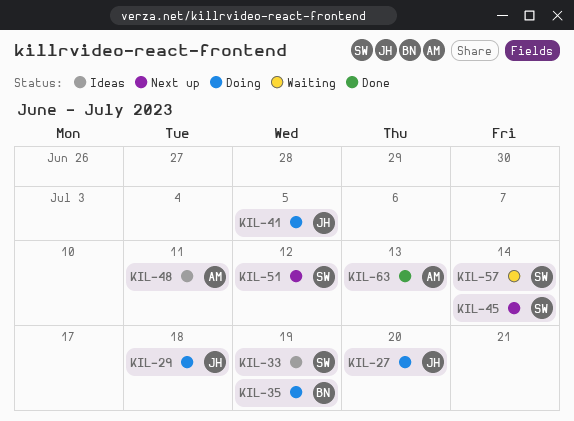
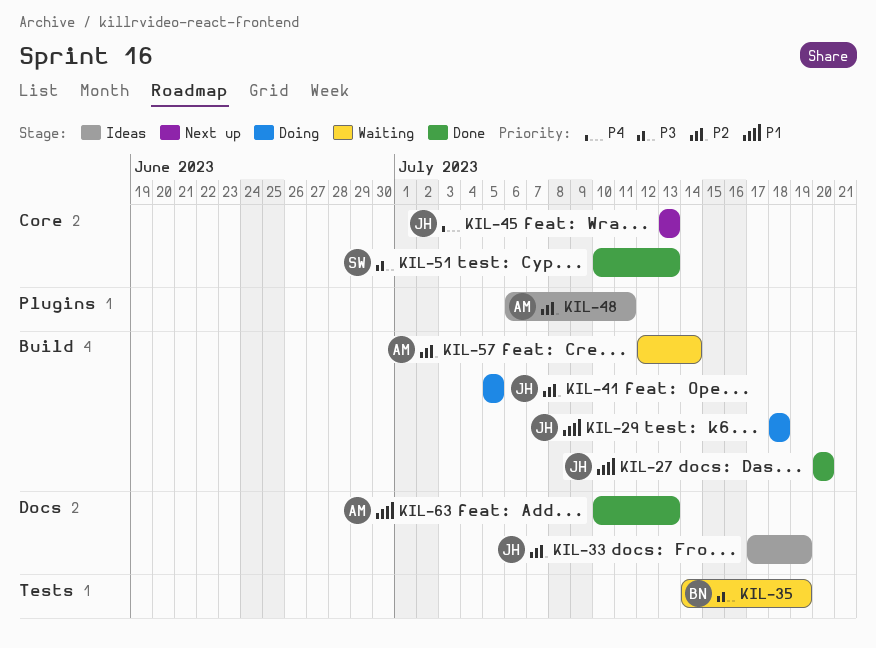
KIL-27, status: Doing -> Done
KIL-33, owner: SW -> JH
KIL-35, status: Doing -> Waiting
KIL-45, owner: SW -> JH
KIL-45, due: Jul 14 -> Jul 13
KIL-51, status: Next up -> Done
KIL-51, due: Jul 12 -> Jul 13
KIL-57, owner: SW -> AM

